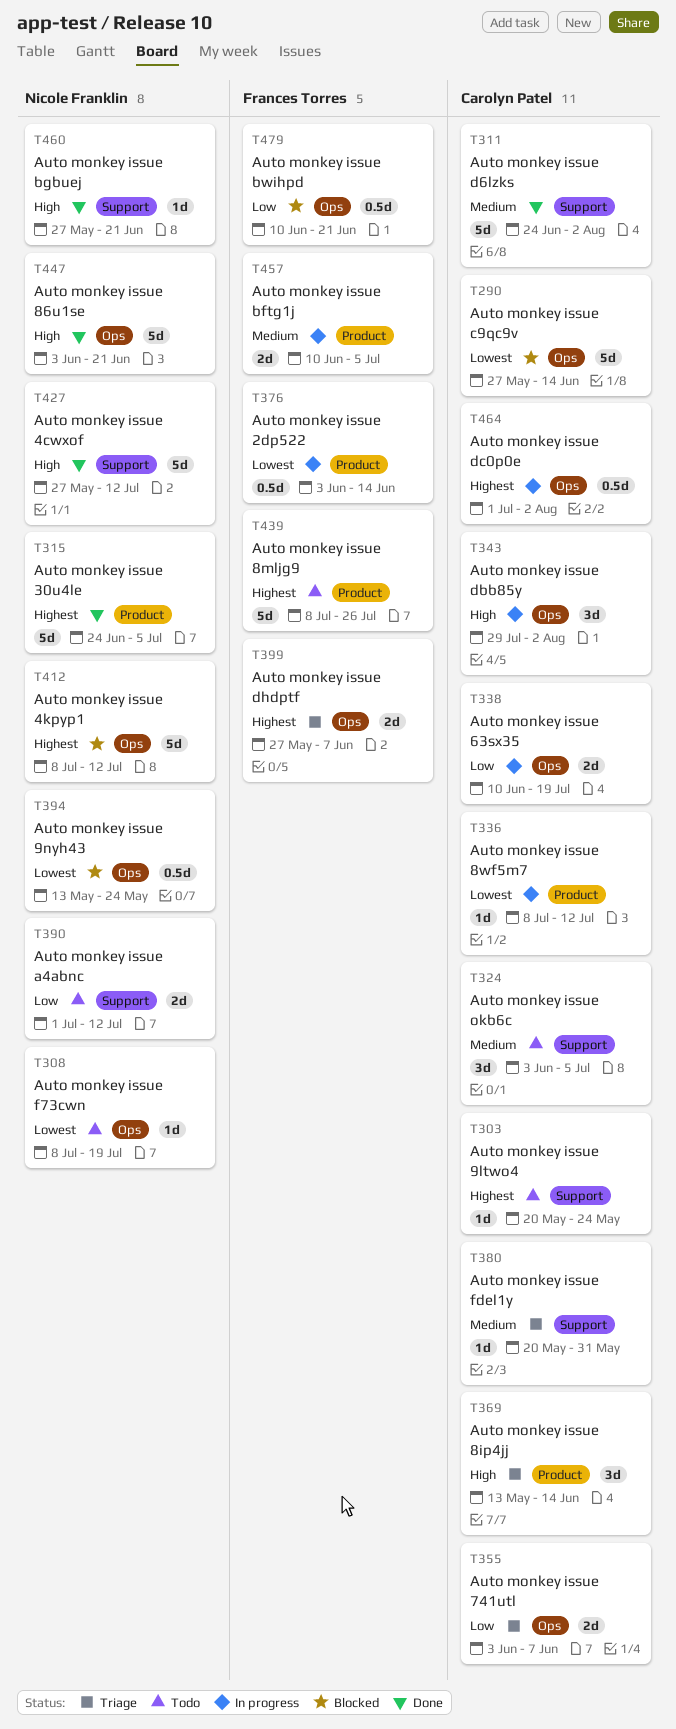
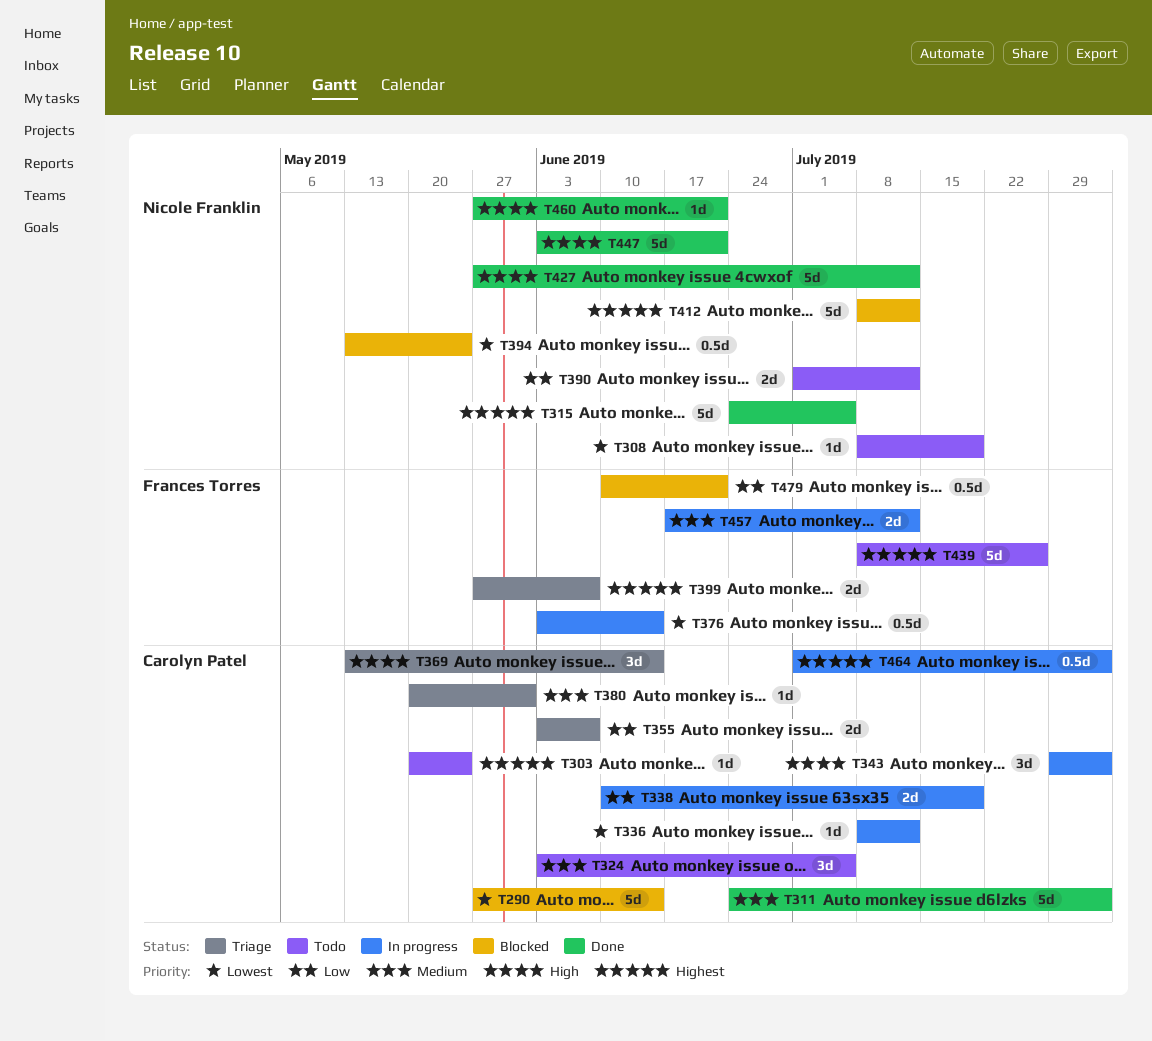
T457, start: Jun 10 -> Jun 17
T457, due: Jul 5 -> Jul 12

